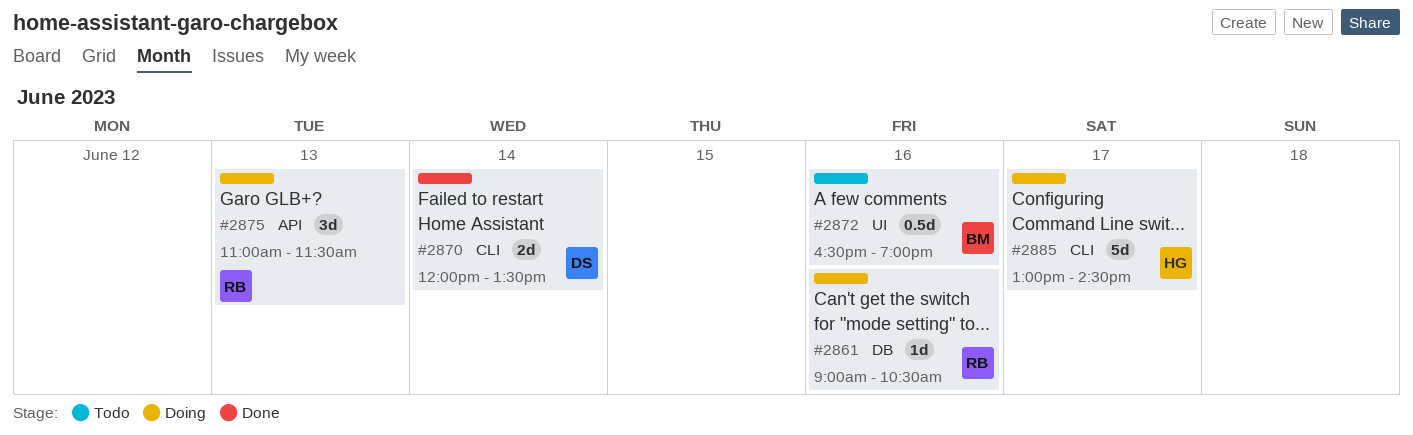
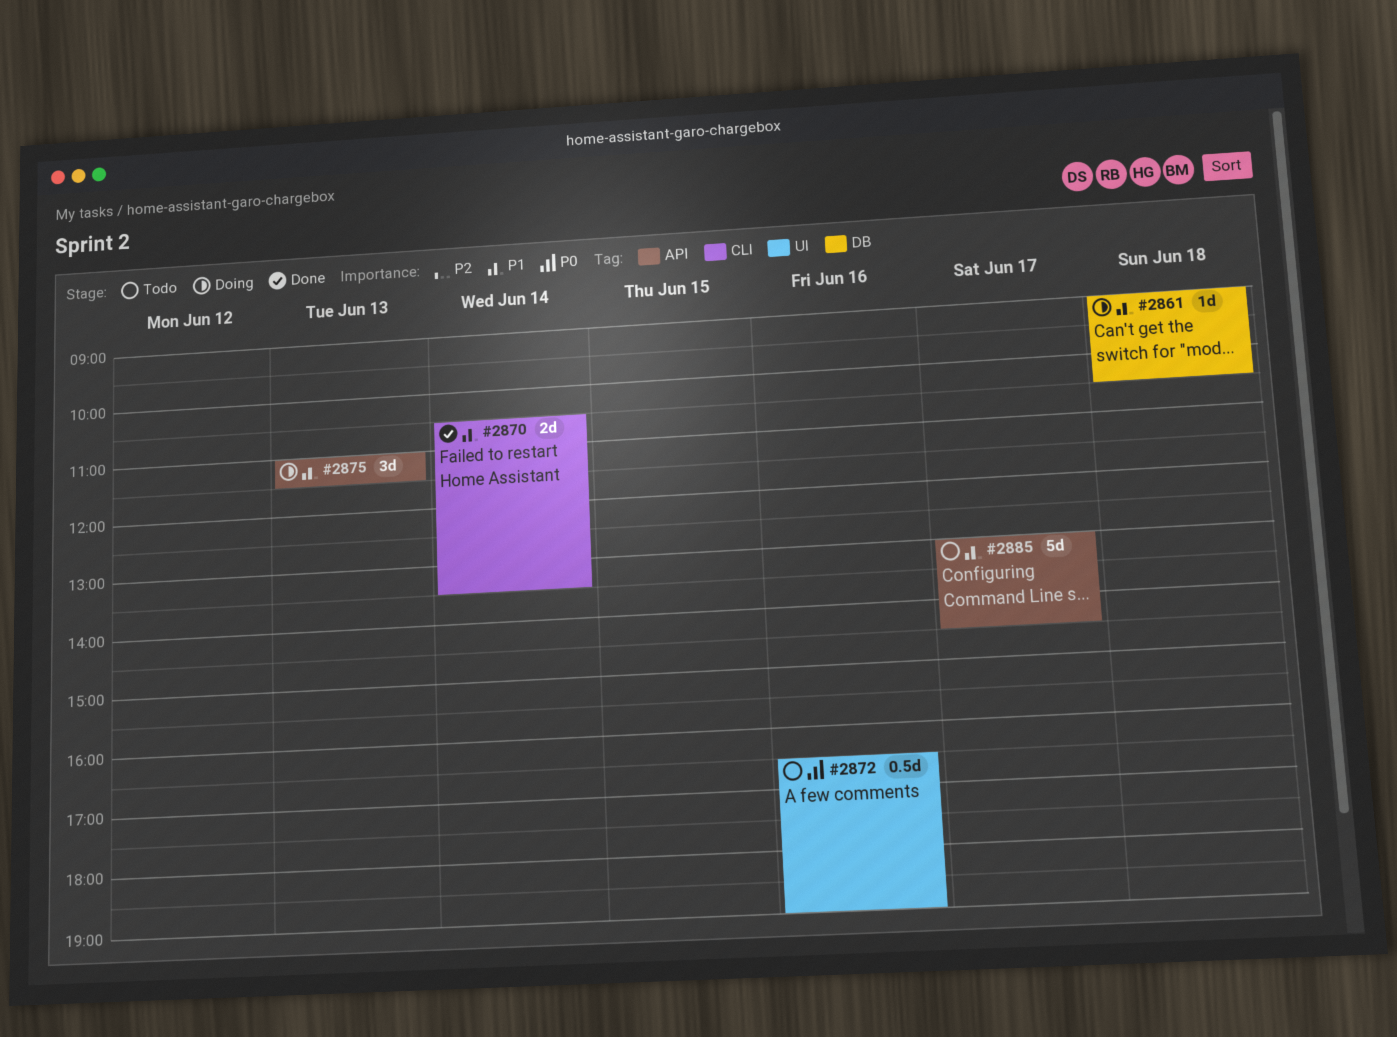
#2861, day: Jun 16 -> Jun 18
#2870, begins: 12:00 -> 10:30
#2885, status: Doing -> Todo
#2885, label: CLI -> API

